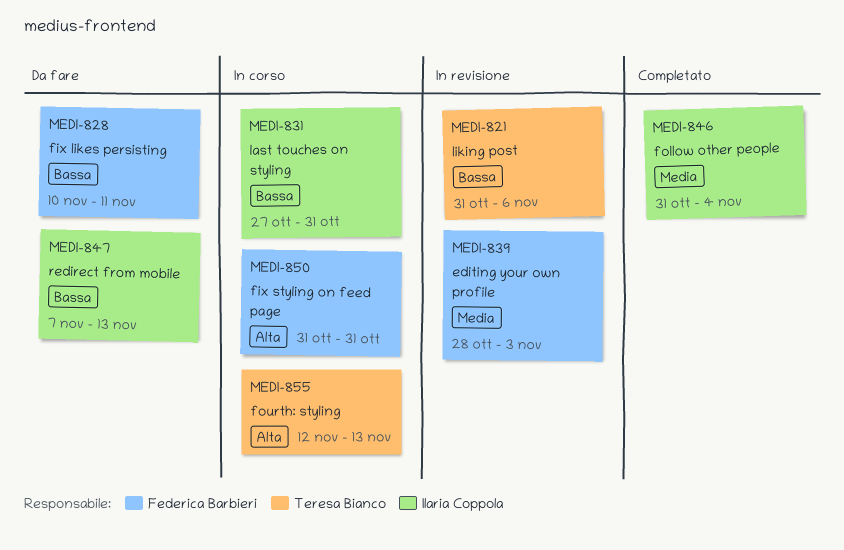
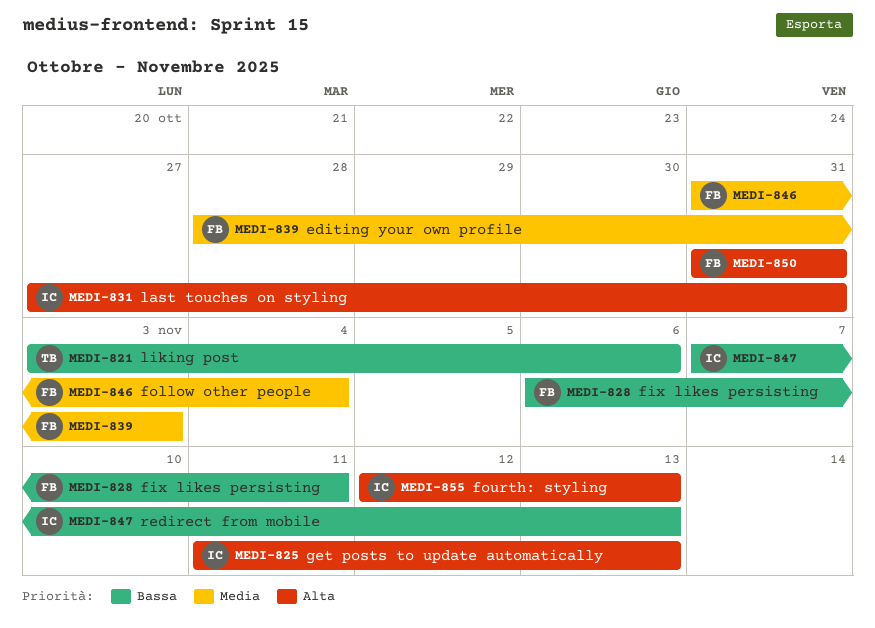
MEDI-821, start: Oct 31 -> Nov 3
MEDI-825: none -> present
MEDI-828, start: Nov 10 -> Nov 6
MEDI-831, priority: Bassa -> Alta
MEDI-846, owner: Ilaria Coppola -> Federica Barbieri
MEDI-855, owner: Teresa Bianco -> Ilaria Coppola

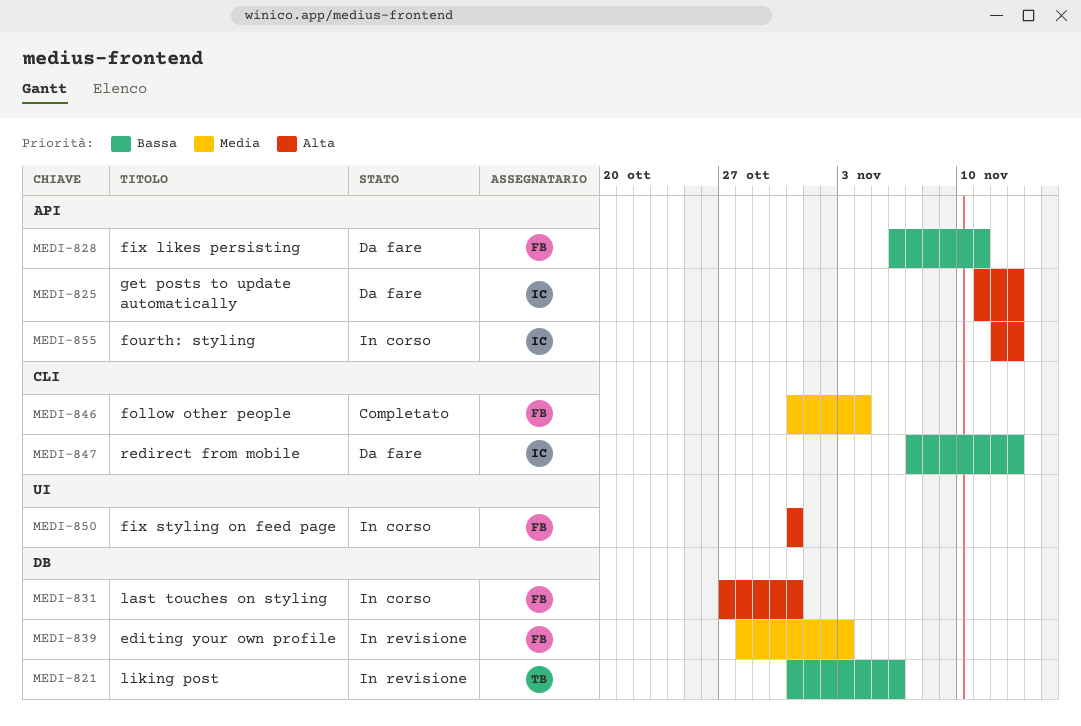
MEDI-821, start: Nov 3 -> Oct 31
MEDI-831, owner: IC -> FB

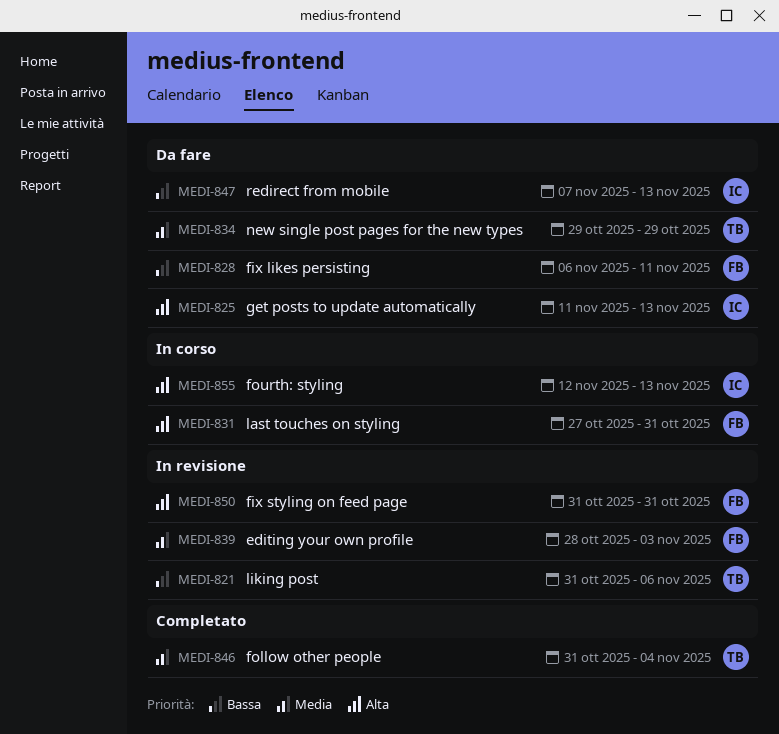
MEDI-834: none -> present
MEDI-846, owner: FB -> TB
MEDI-850, status: In corso -> In revisione

